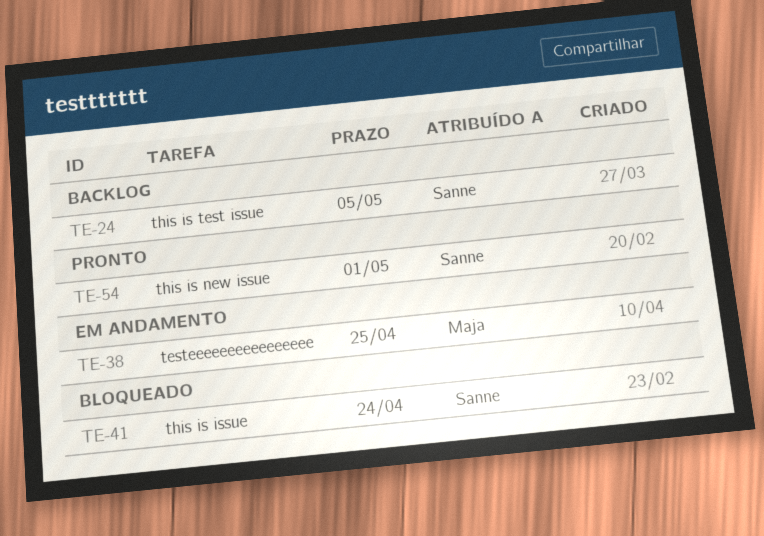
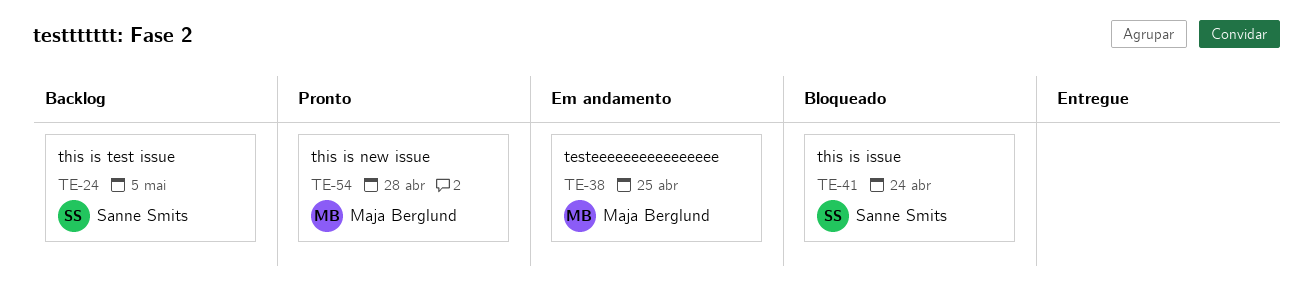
TE-54, owner: Sanne Smits -> Maja Berglund
TE-54, due: May 1 -> Apr 28

